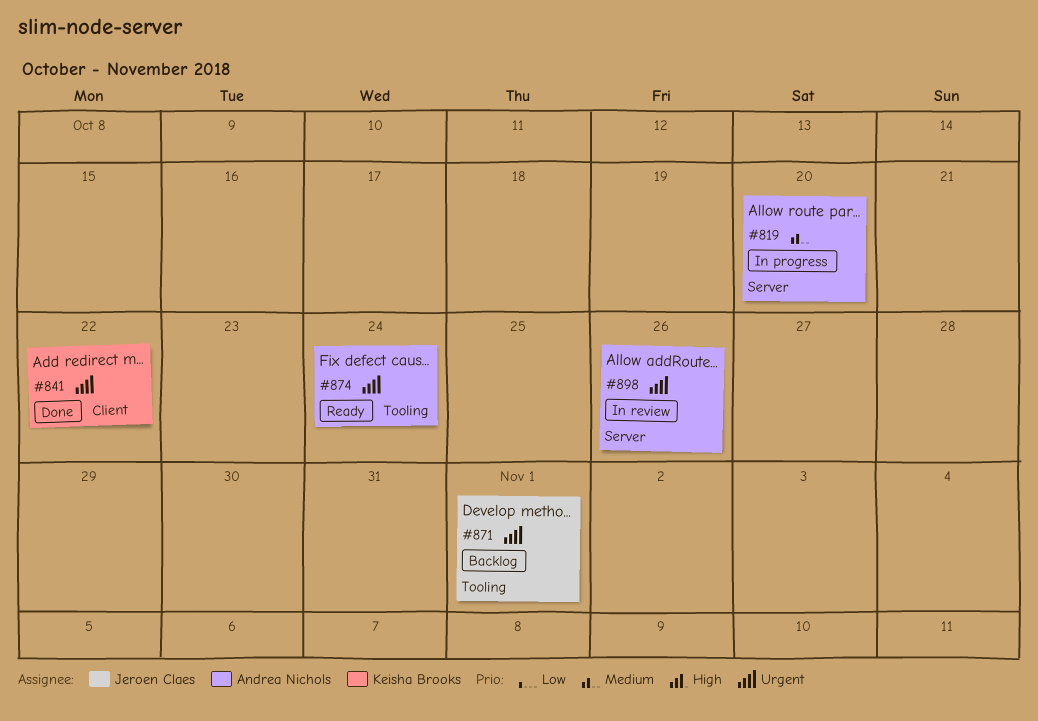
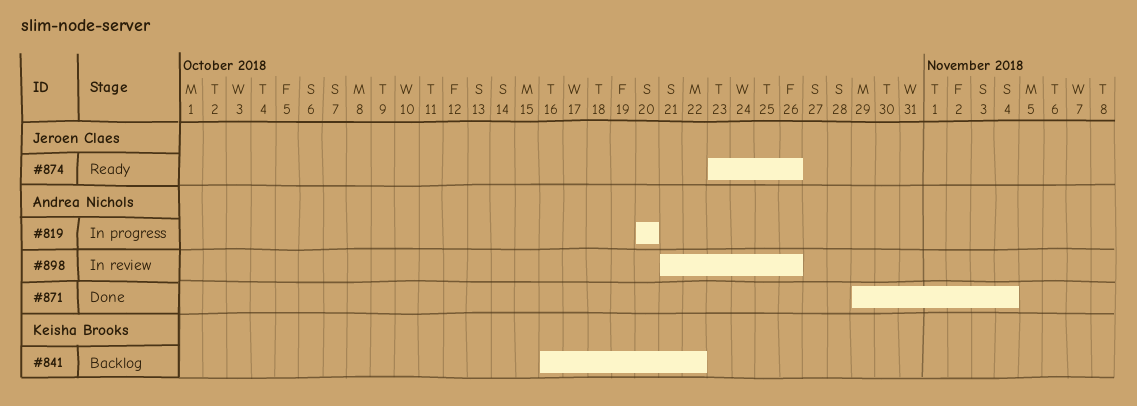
#841, status: Done -> Backlog
#871, status: Backlog -> Done
#871, owner: Jeroen Claes -> Andrea Nichols
#871, due: Nov 1 -> Nov 4
#874, owner: Andrea Nichols -> Jeroen Claes
#874, due: Oct 24 -> Oct 26

